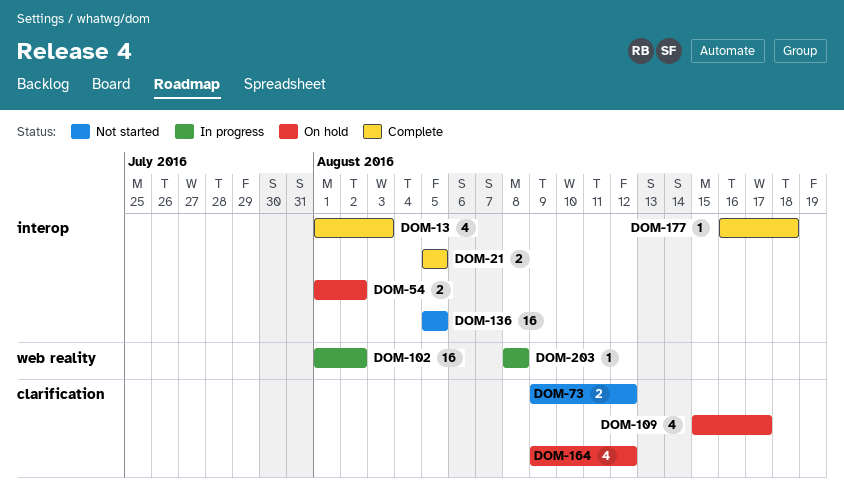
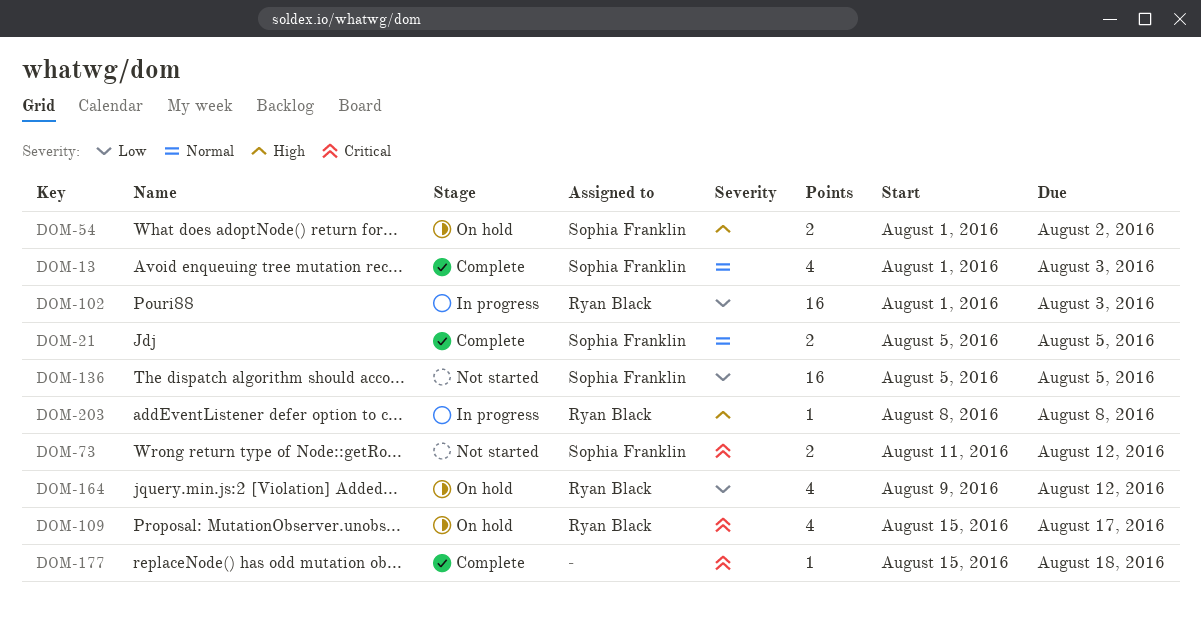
DOM-73, start: Aug 9 -> Aug 11
DOM-102, due: Aug 2 -> Aug 3
DOM-177, start: Aug 16 -> Aug 15

